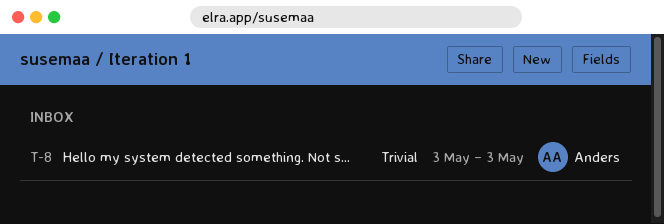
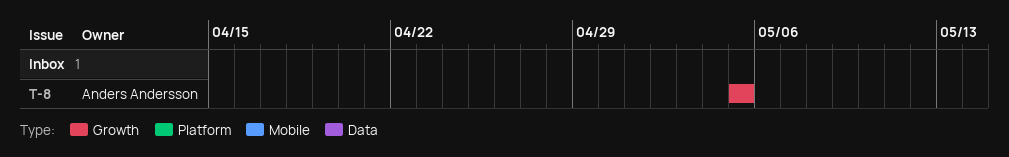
T-8, start: May 3 -> May 5
T-8, due: May 3 -> May 5

